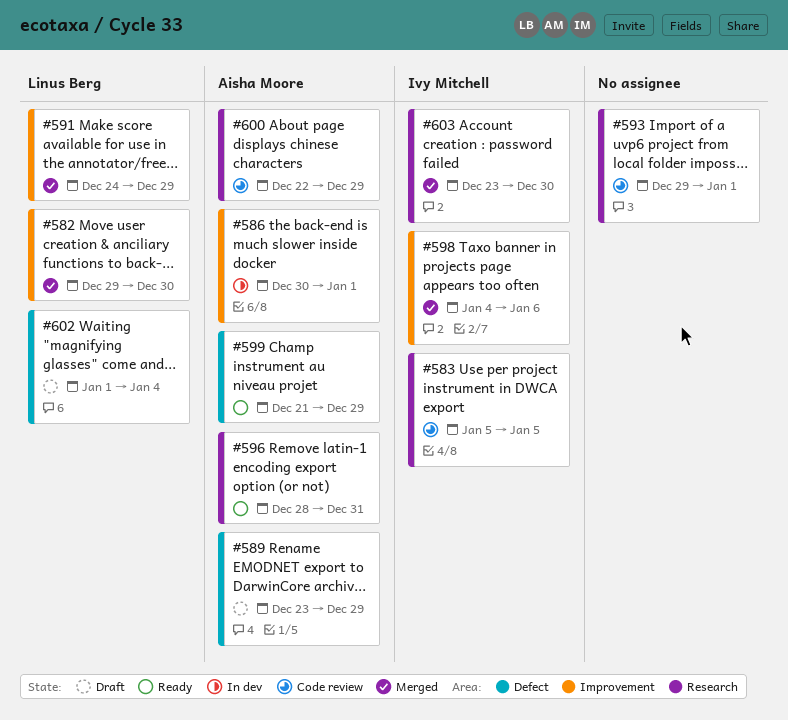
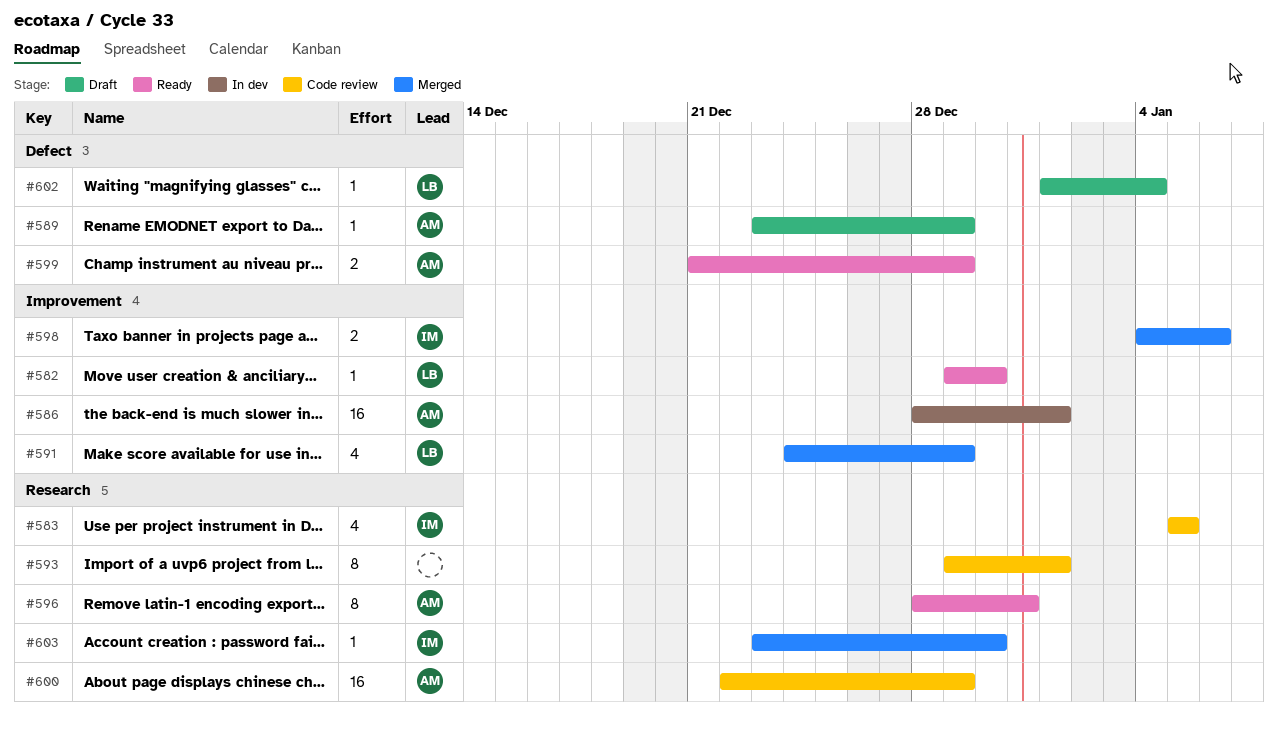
#582, status: Merged -> Ready
#586, start: Dec 30 -> Dec 28

